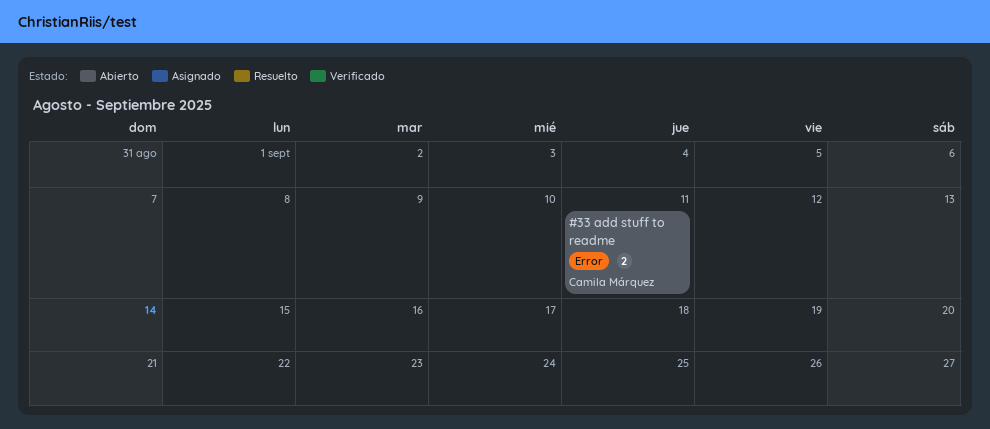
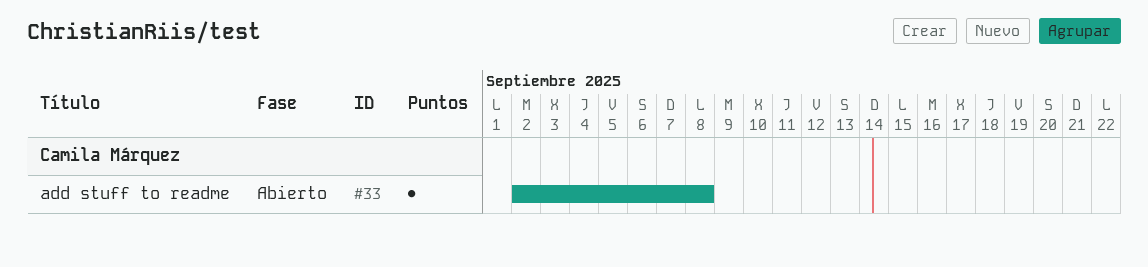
#33, estimate: 2 -> 1
#33, due: Sep 11 -> Sep 8

